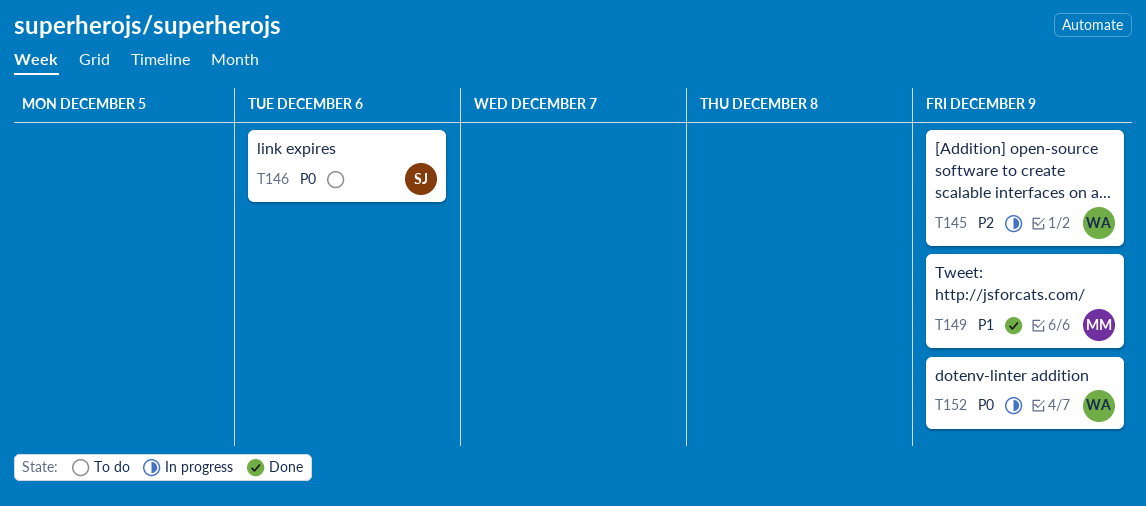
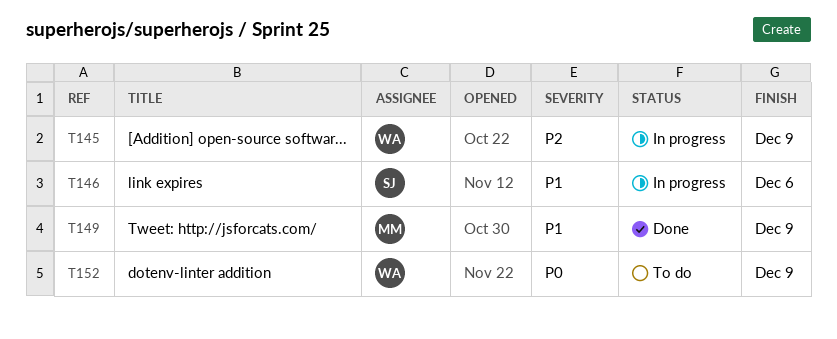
T146, status: To do -> In progress
T146, priority: P0 -> P1
T152, status: In progress -> To do

